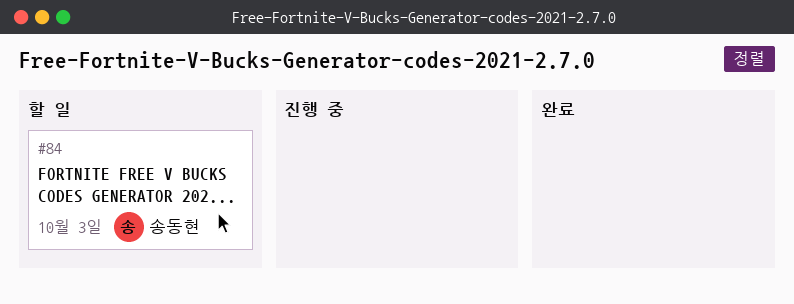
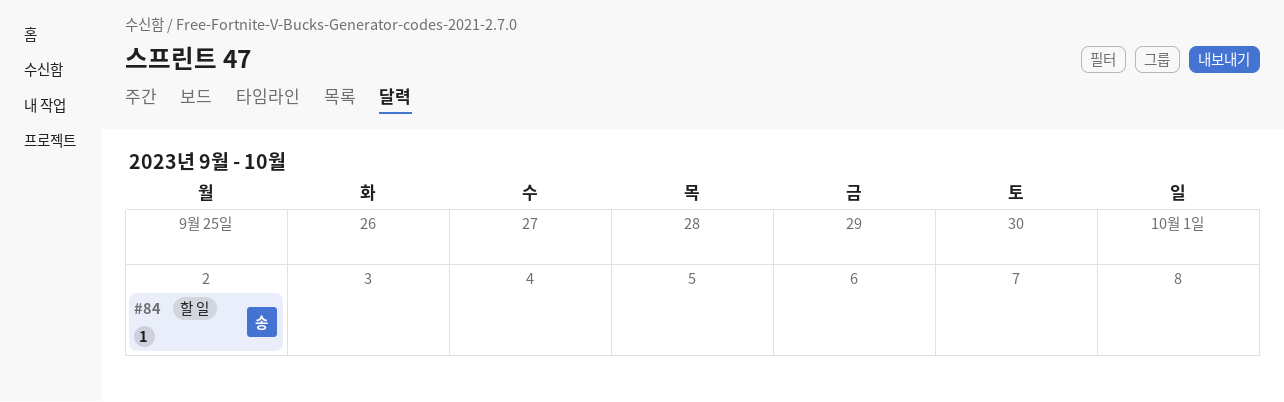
#84, due: Oct 3 -> Oct 2

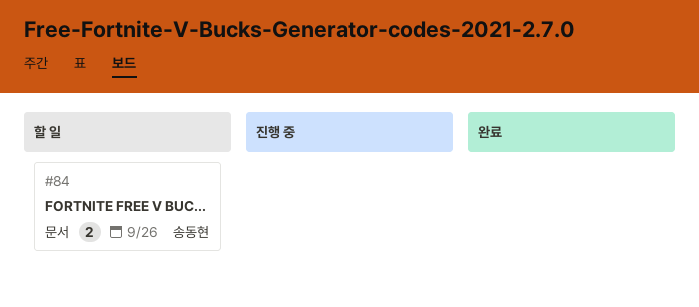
#84, estimate: 1 -> 2
#84, due: Oct 2 -> Sep 26

